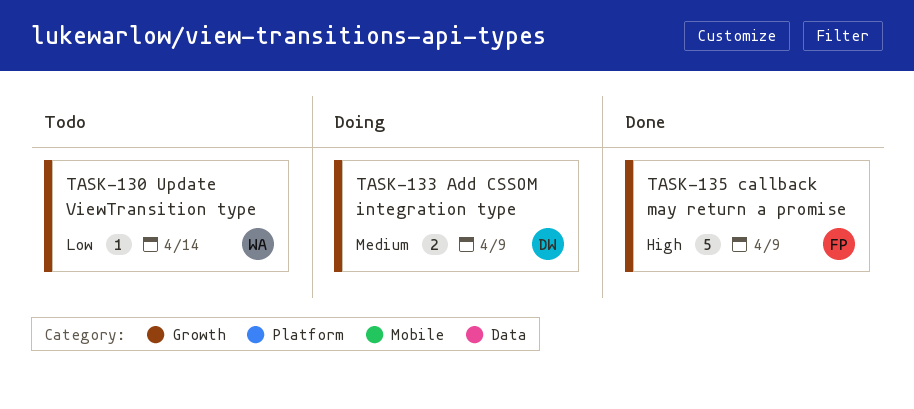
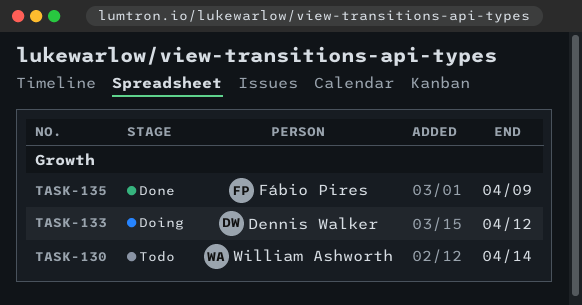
TASK-133, due: Apr 9 -> Apr 12

